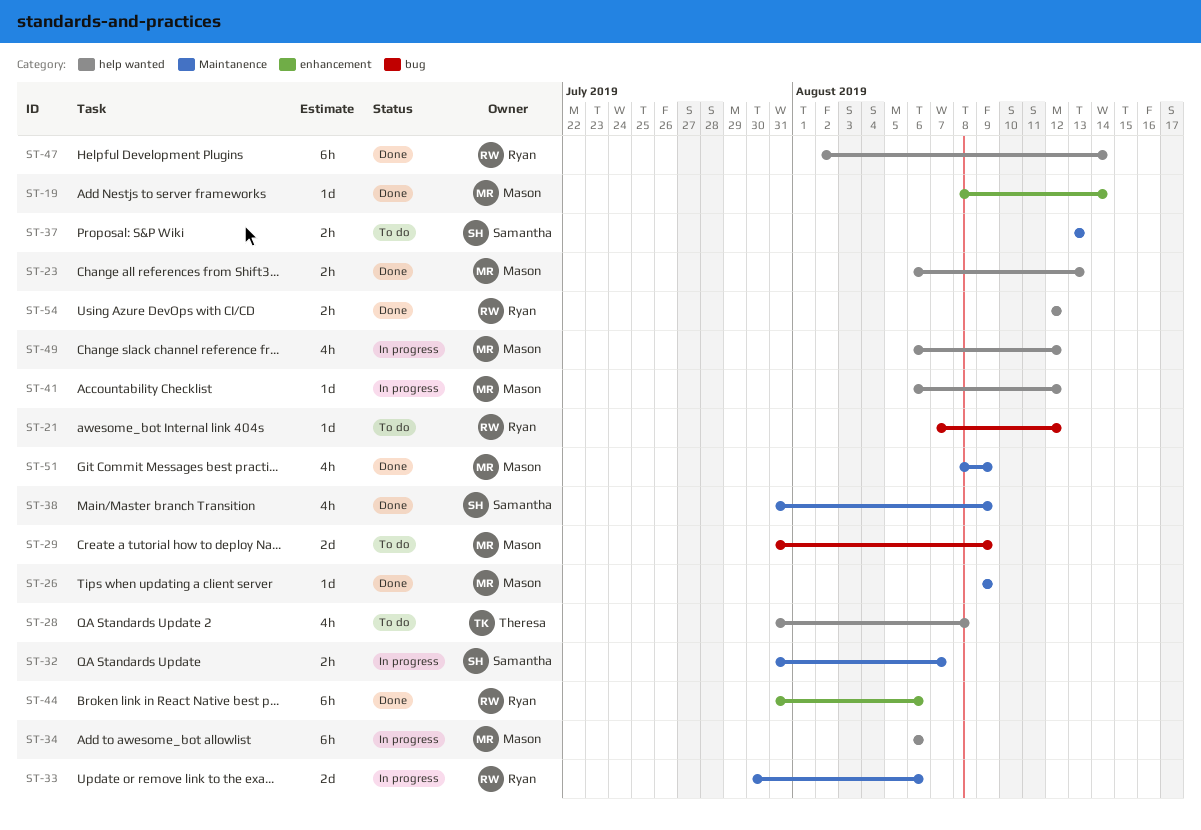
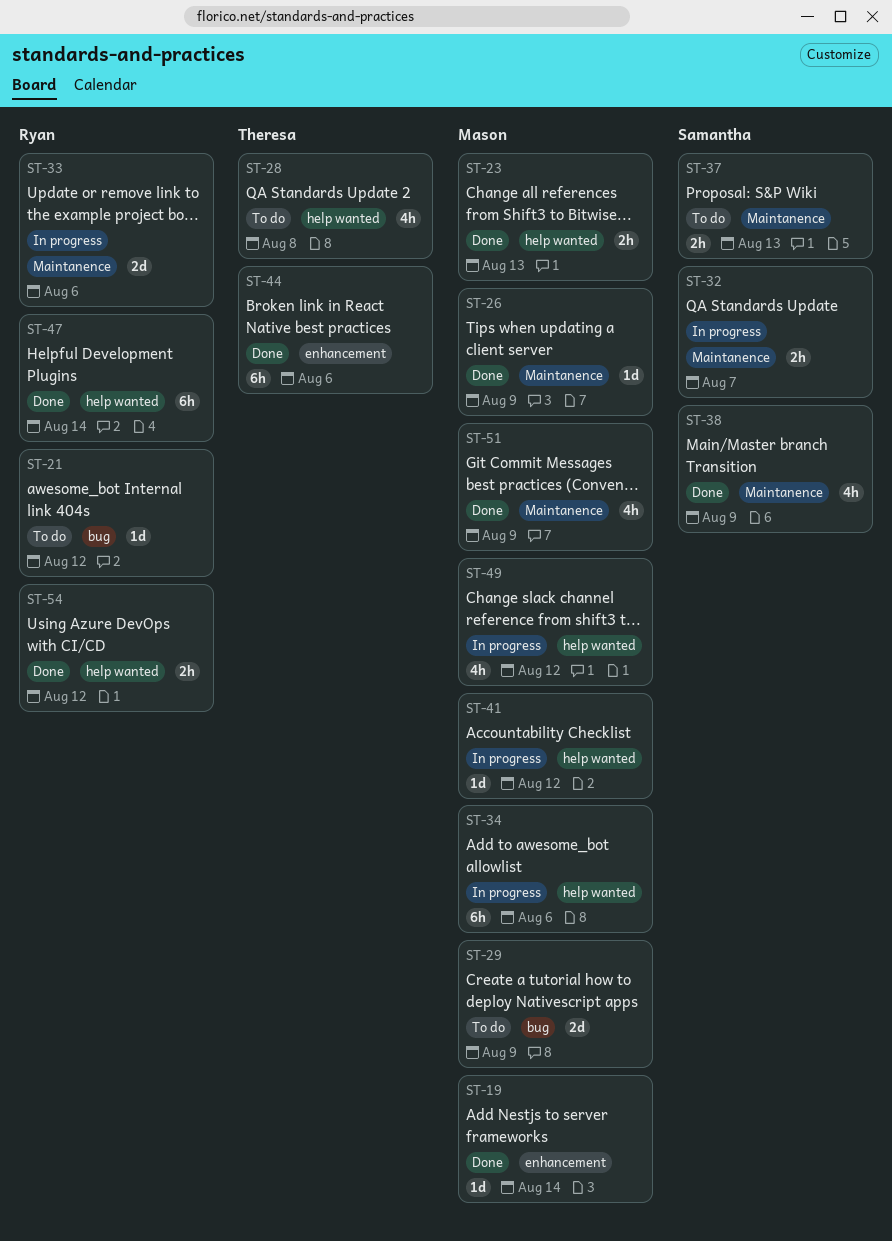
ST-44, owner: Ryan -> Theresa

